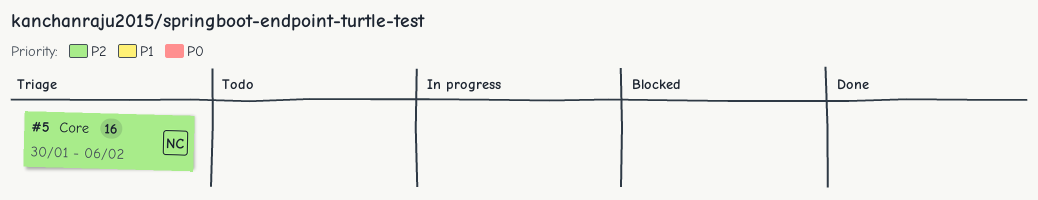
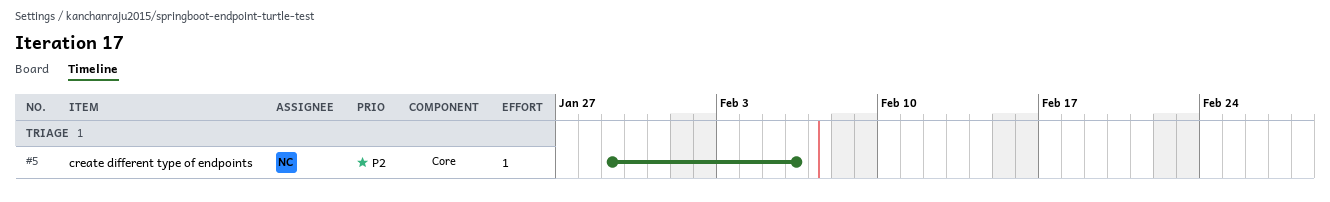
#5, estimate: 16 -> 1
#5, start: Jan 30 -> Jan 29

